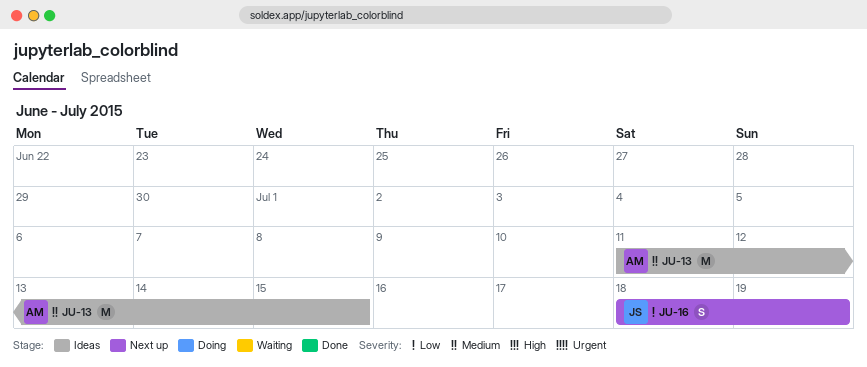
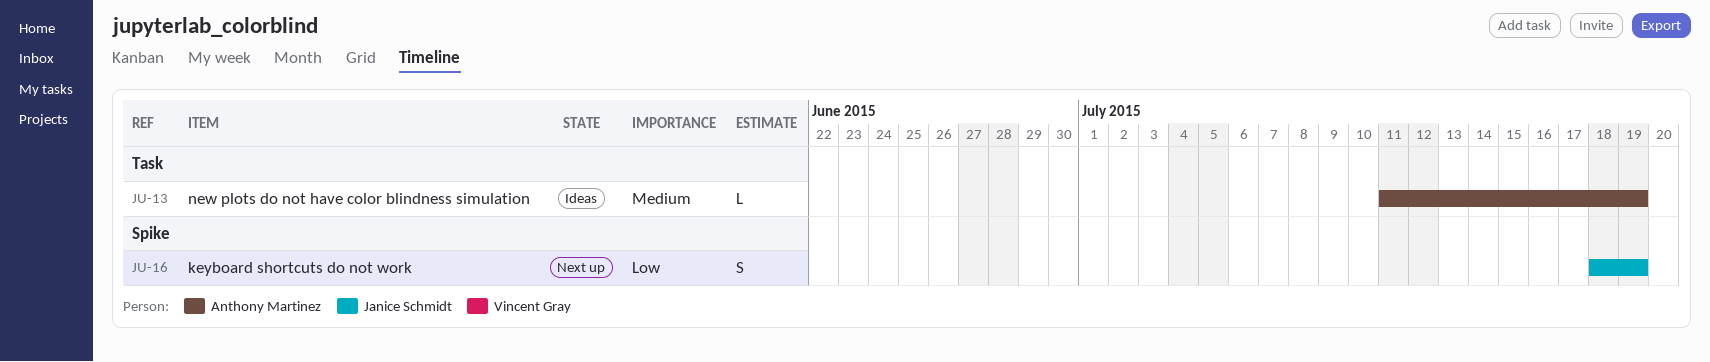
JU-13, estimate: M -> L
JU-13, due: Jul 15 -> Jul 19

